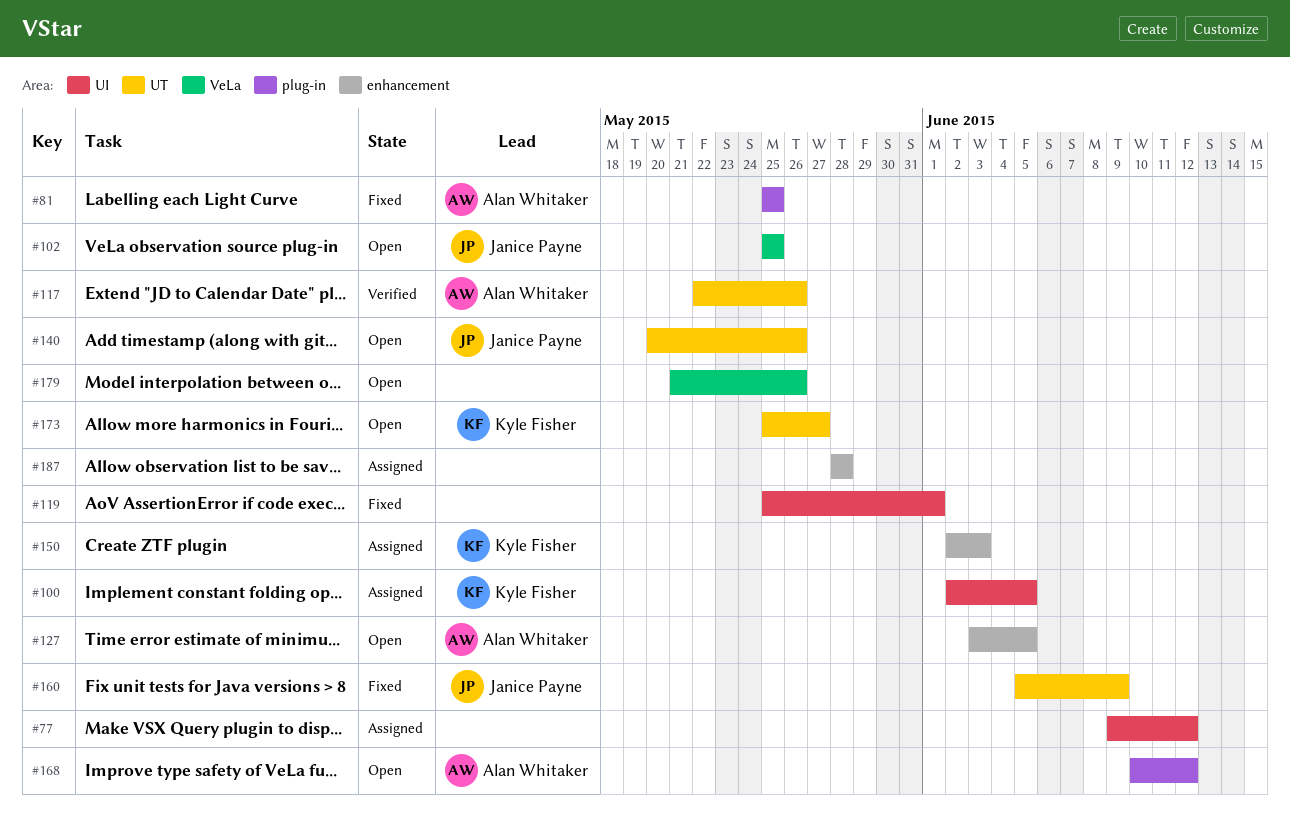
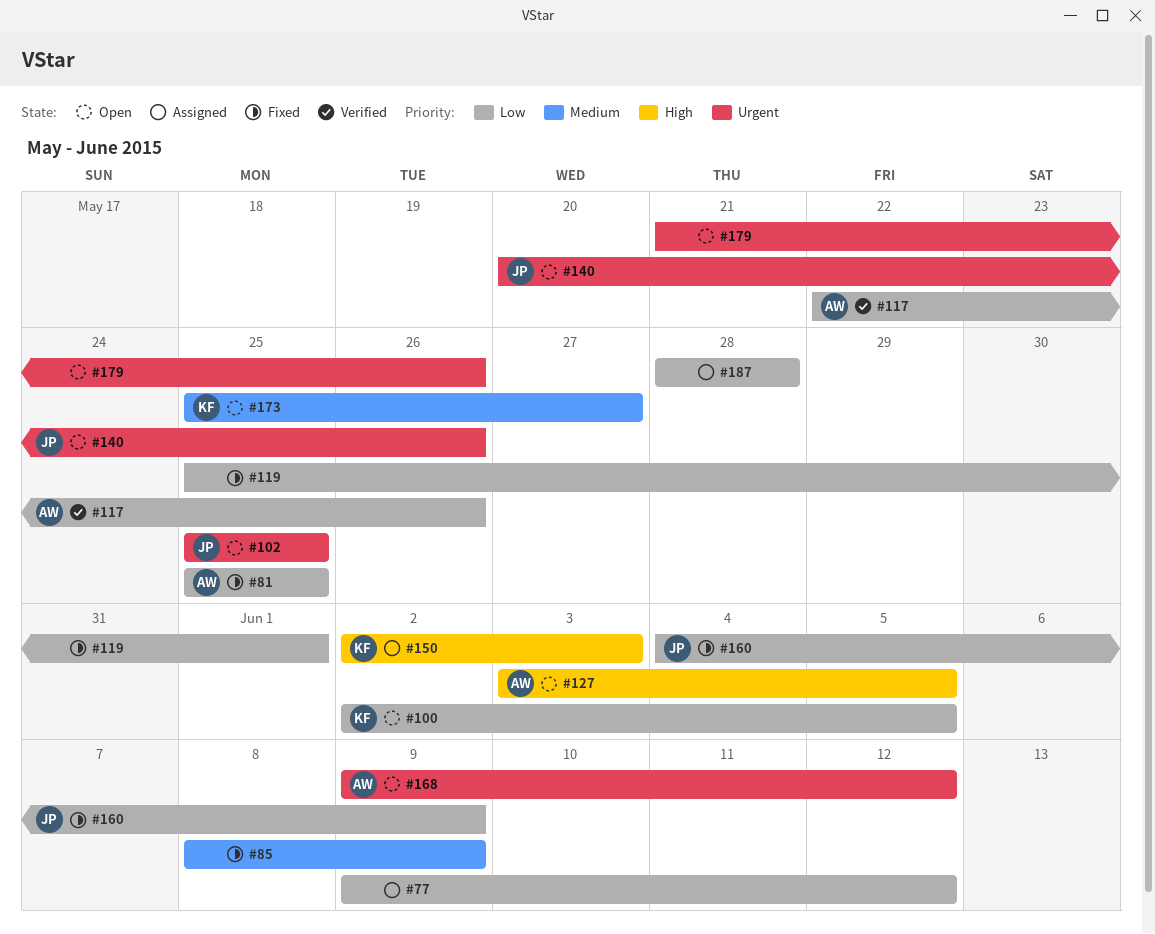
#85: none -> present
#100, status: Assigned -> Open
#160, start: Jun 5 -> Jun 4
#168, start: Jun 10 -> Jun 9

